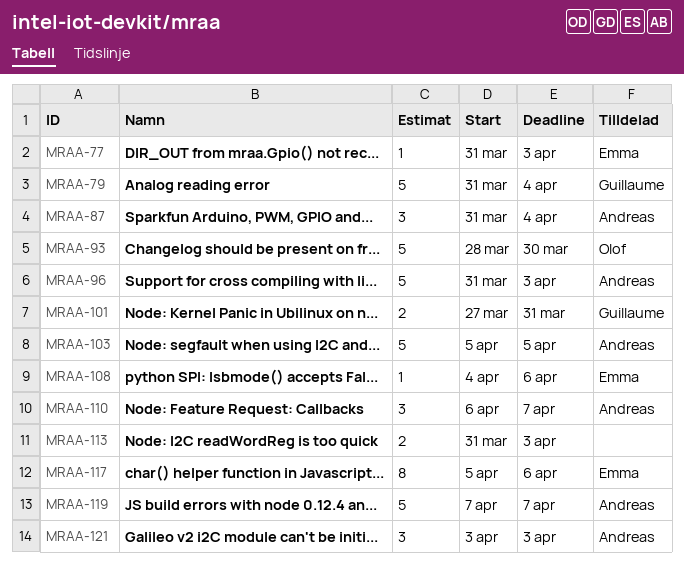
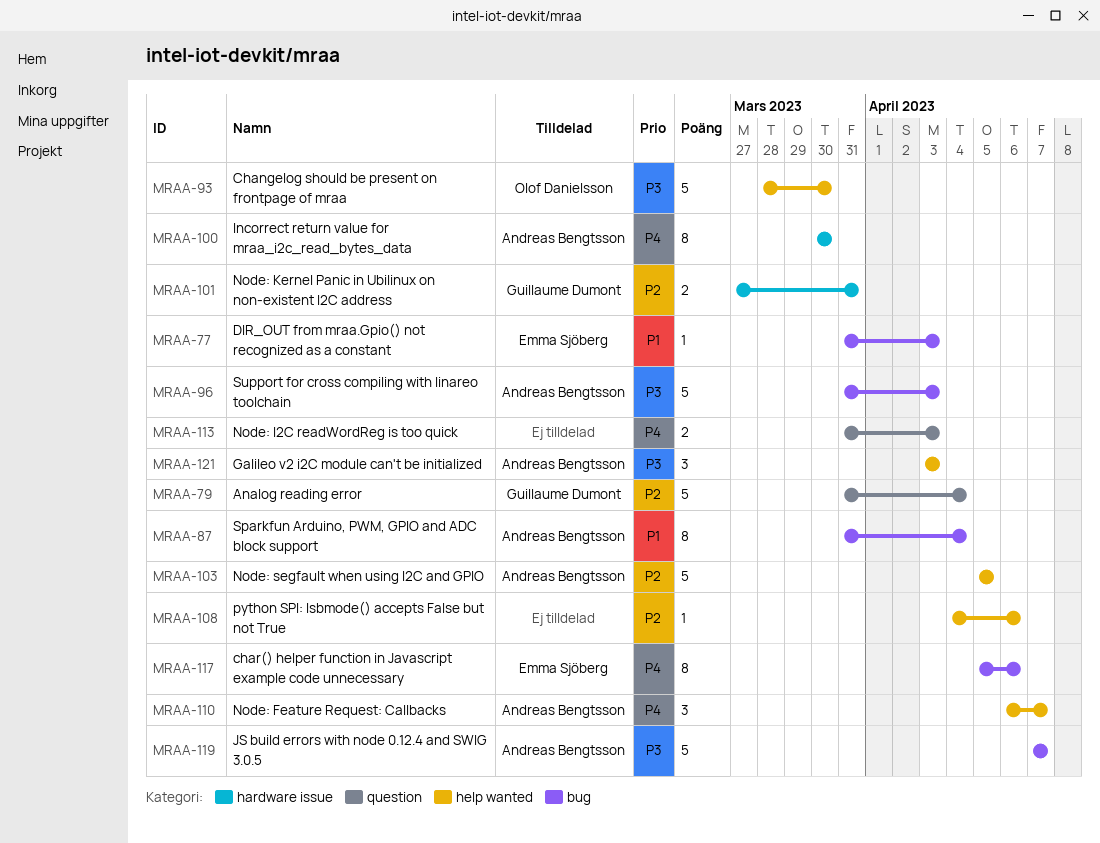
MRAA-87, estimate: 3 -> 8
MRAA-100: none -> present
MRAA-108, owner: Emma Sjöberg -> none

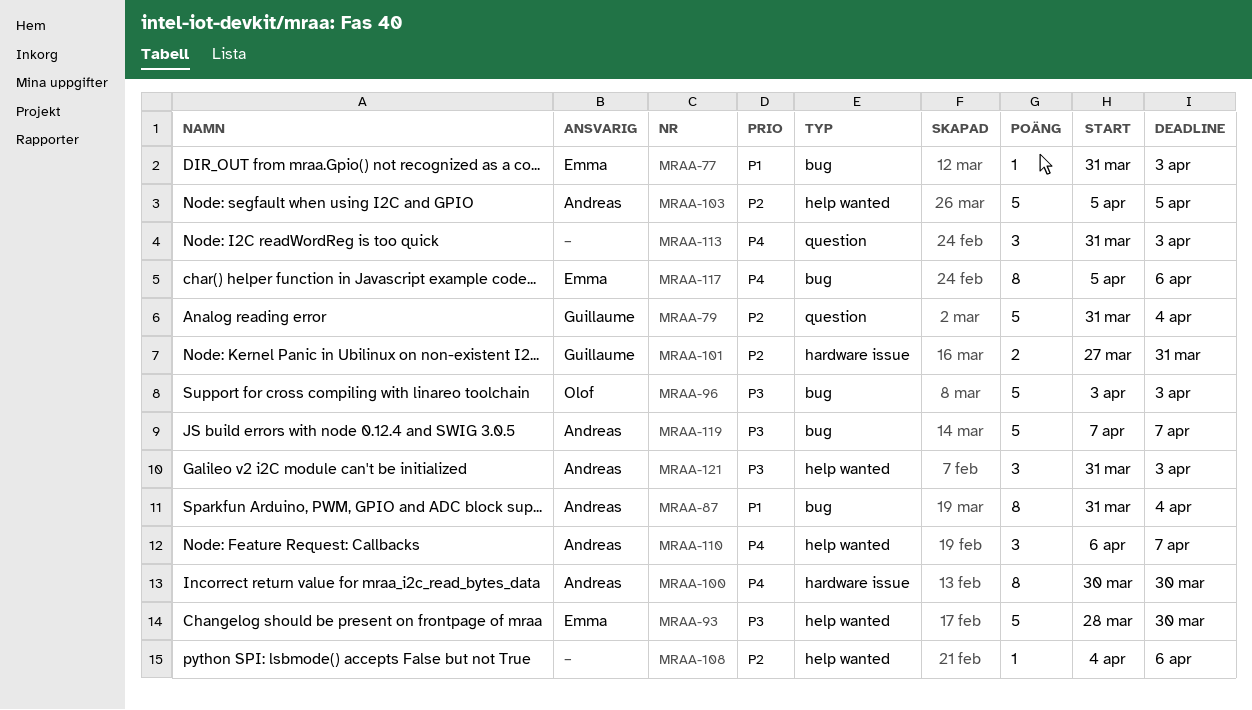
MRAA-93, owner: Olof Danielsson -> Emma Sjöberg
MRAA-96, owner: Andreas Bengtsson -> Olof Danielsson
MRAA-96, start: Mar 31 -> Apr 3
MRAA-113, estimate: 2 -> 3
MRAA-121, start: Apr 3 -> Mar 31

